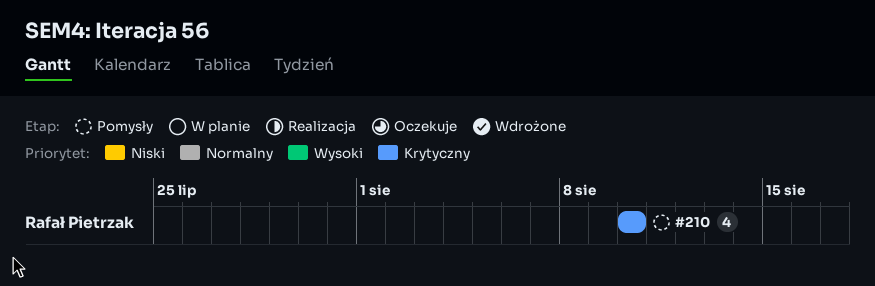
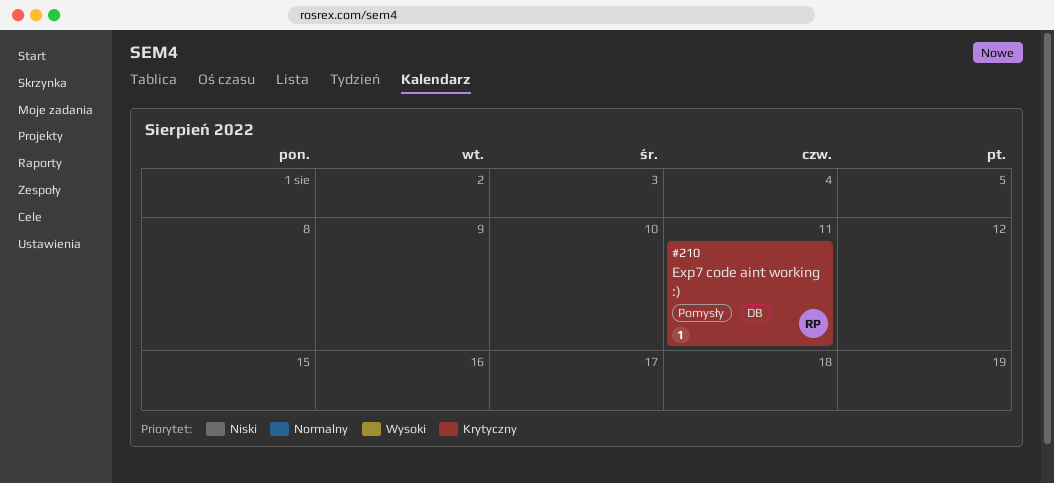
#210, estimate: 4 -> 1
#210, due: Aug 10 -> Aug 11

